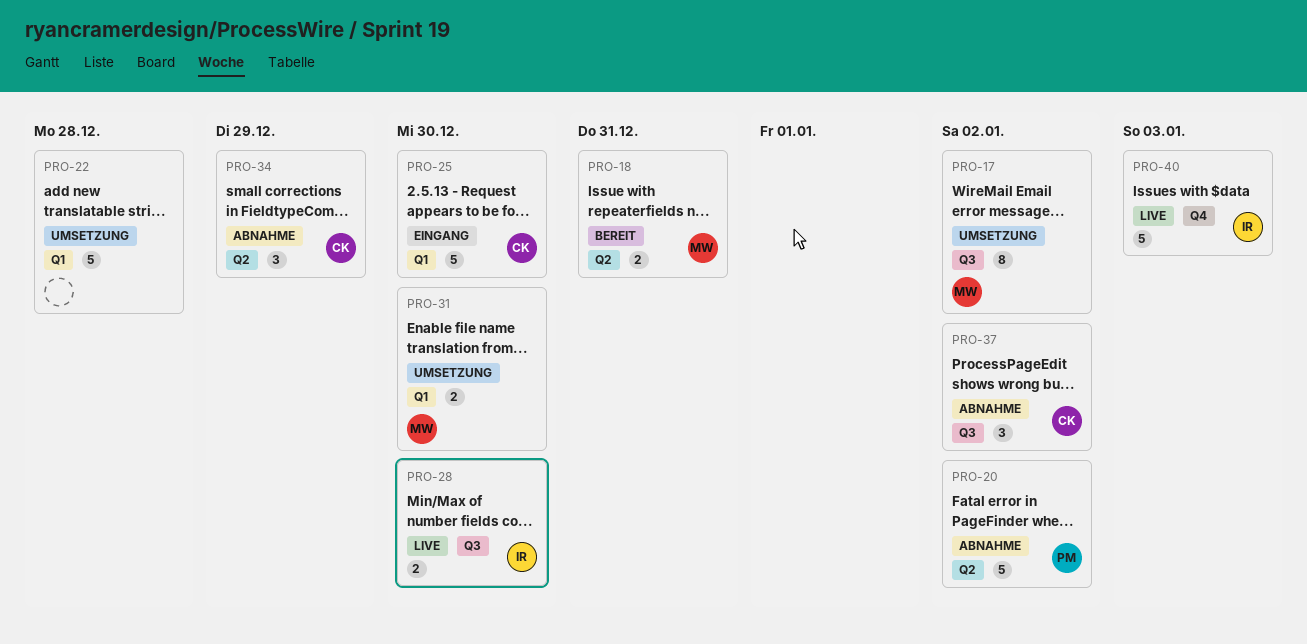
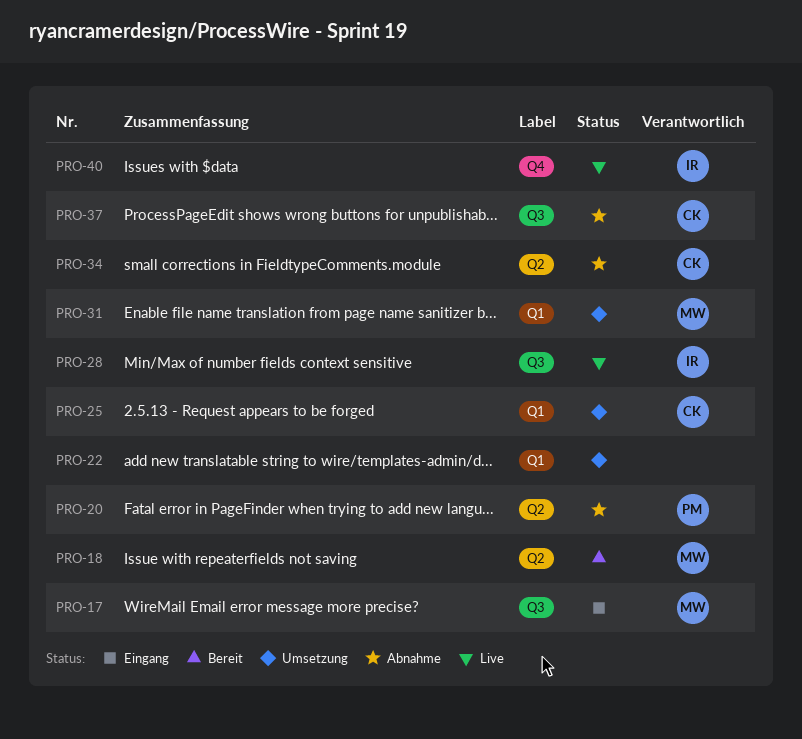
PRO-17, status: Umsetzung -> Eingang
PRO-25, status: Eingang -> Umsetzung

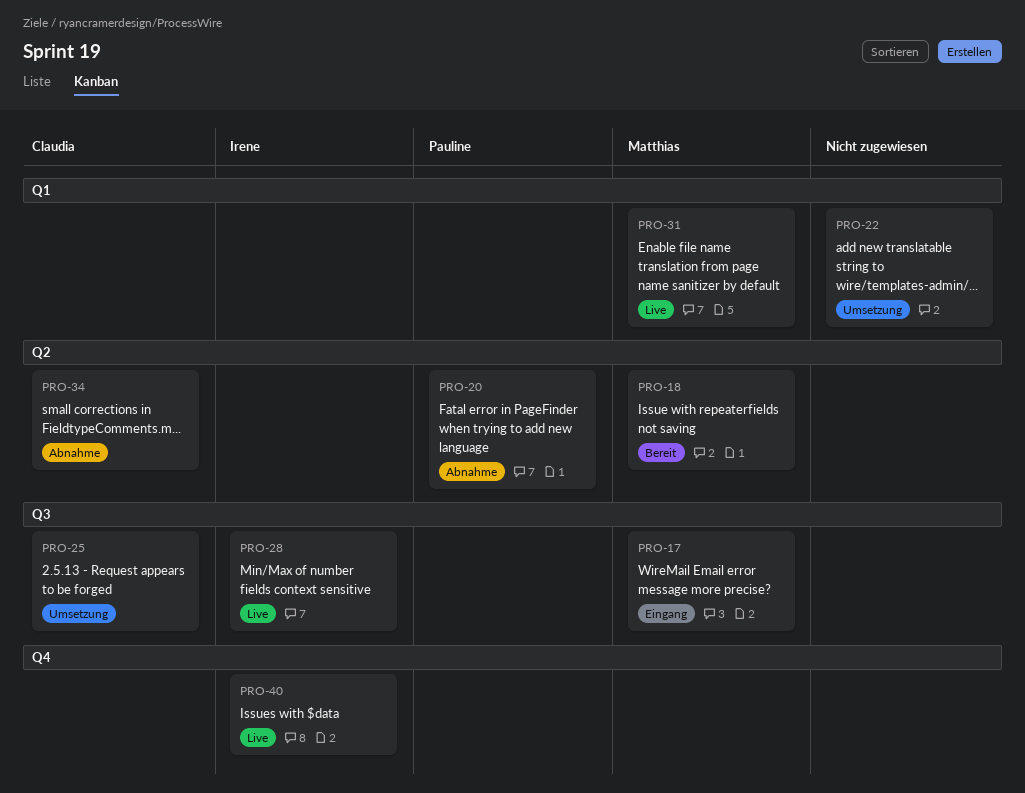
PRO-25, label: Q1 -> Q3
PRO-31, status: Umsetzung -> Live
PRO-37: present -> none

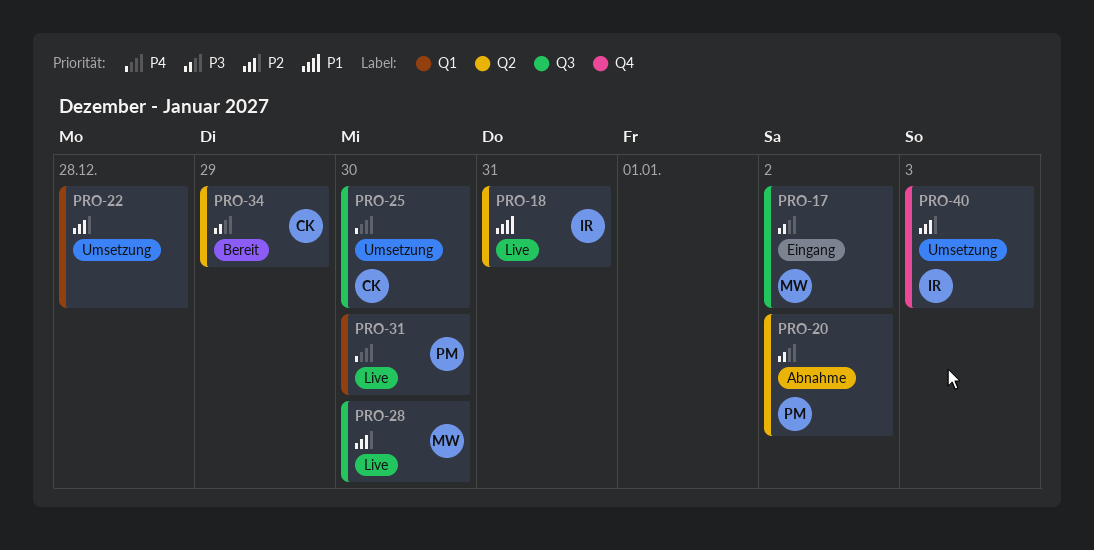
PRO-18, status: Bereit -> Live
PRO-18, owner: Matthias -> Irene
PRO-28, owner: Irene -> Matthias
PRO-31, owner: Matthias -> Pauline
PRO-34, status: Abnahme -> Bereit
PRO-40, status: Live -> Umsetzung

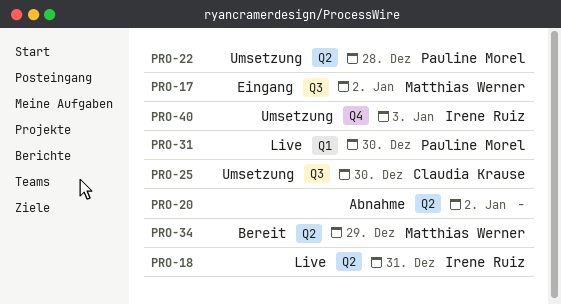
PRO-20, owner: Pauline Morel -> none
PRO-22, owner: none -> Pauline Morel
PRO-22, label: Q1 -> Q2
PRO-28: present -> none
PRO-34, owner: Claudia Krause -> Matthias Werner

